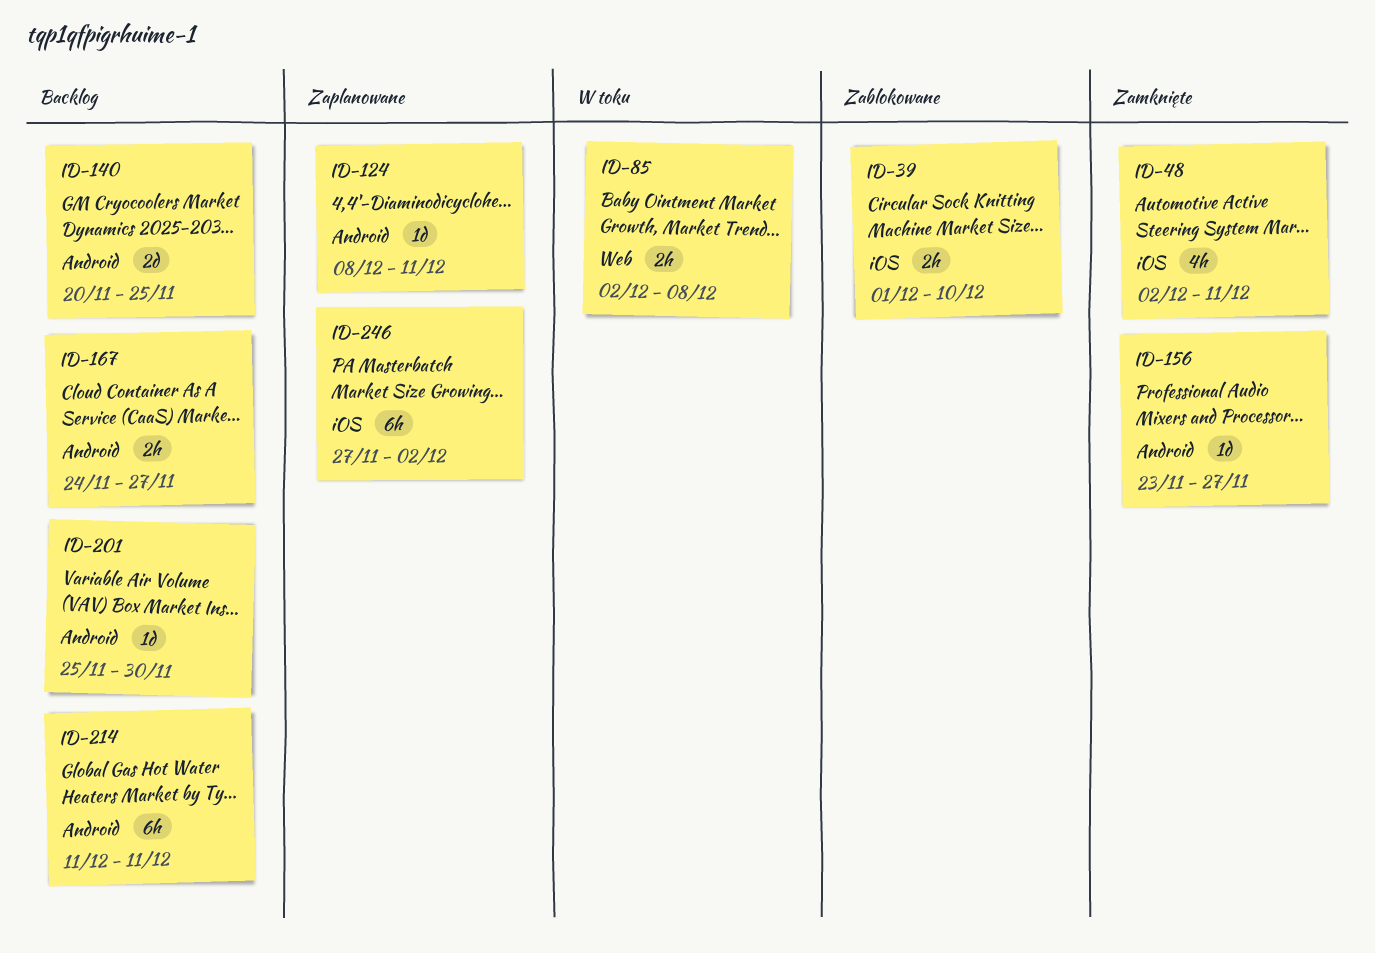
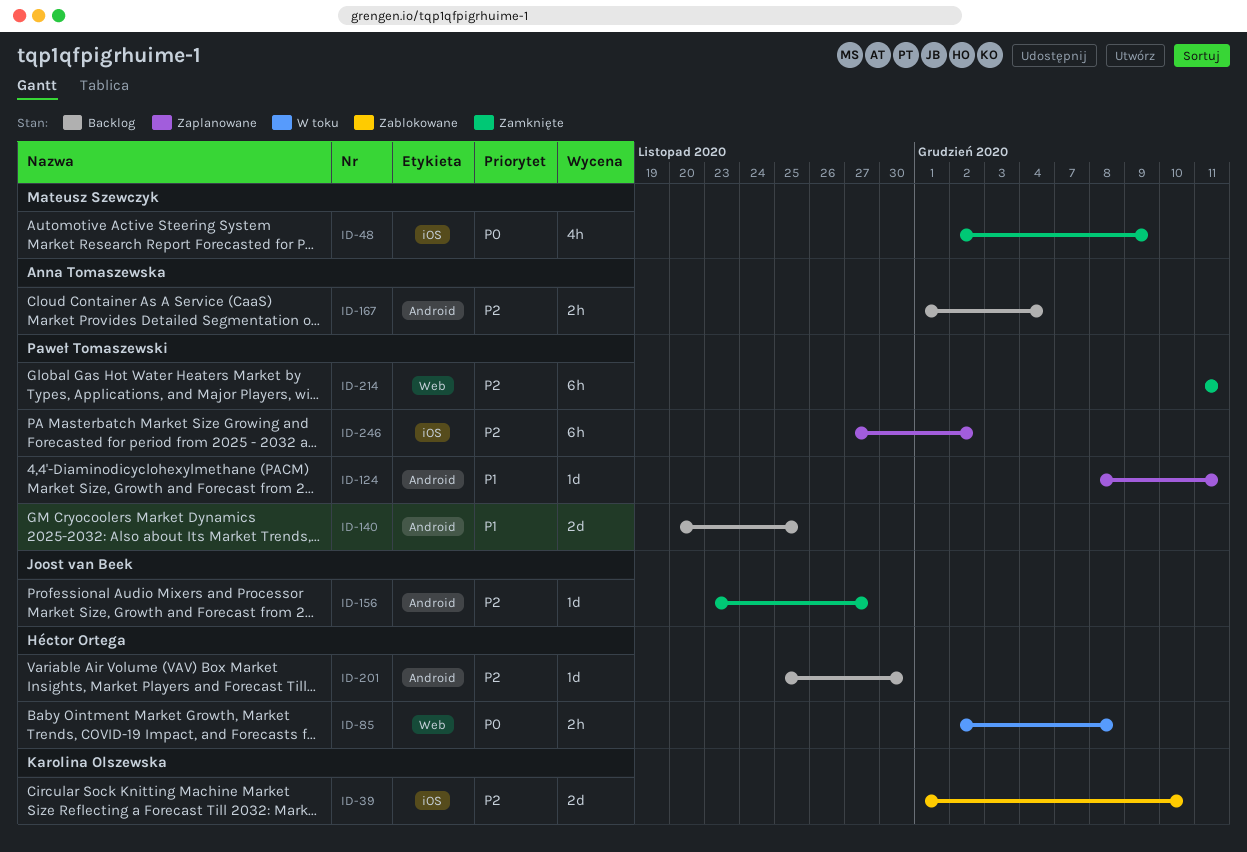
ID-39, estimate: 2h -> 2d
ID-48, due: Dec 11 -> Dec 9
ID-167, start: Nov 24 -> Dec 1
ID-167, due: Nov 27 -> Dec 4
ID-214, status: Backlog -> Zamknięte
ID-214, label: Android -> Web

